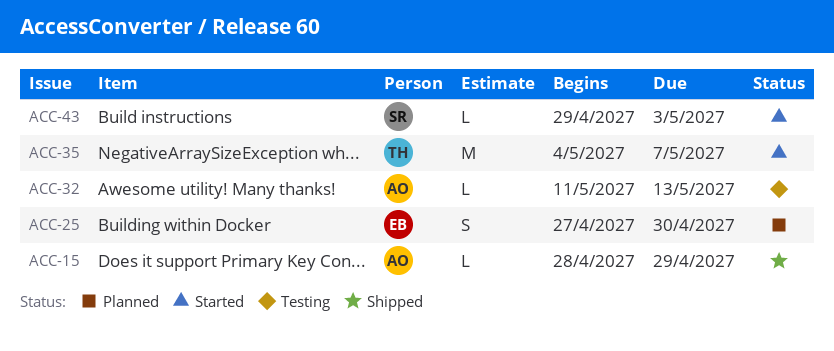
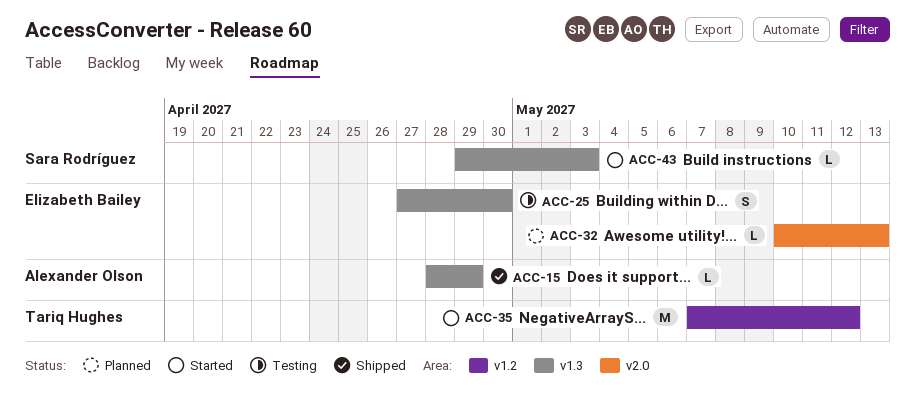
ACC-25, status: Planned -> Testing
ACC-32, status: Testing -> Planned
ACC-32, owner: Alexander Olson -> Elizabeth Bailey
ACC-32, start: May 11 -> May 10
ACC-35, start: May 4 -> May 7
ACC-35, due: May 7 -> May 12

